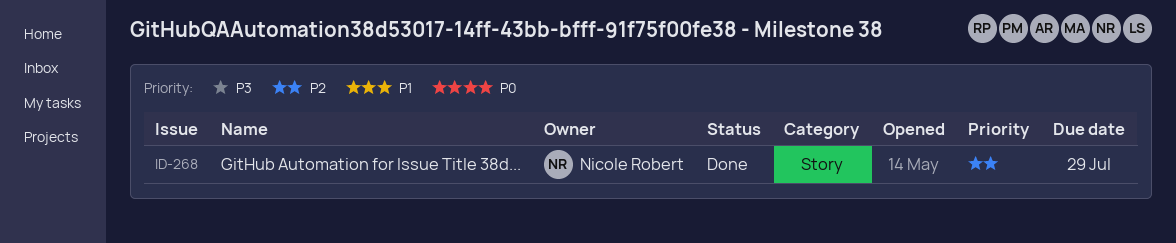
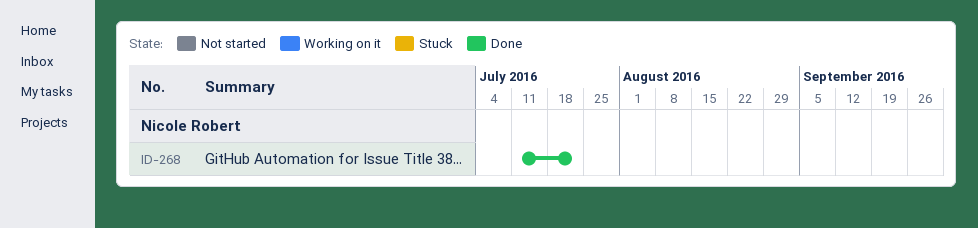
ID-268, due: Jul 29 -> Jul 22

